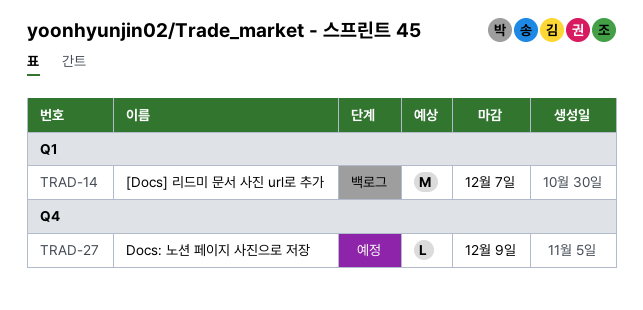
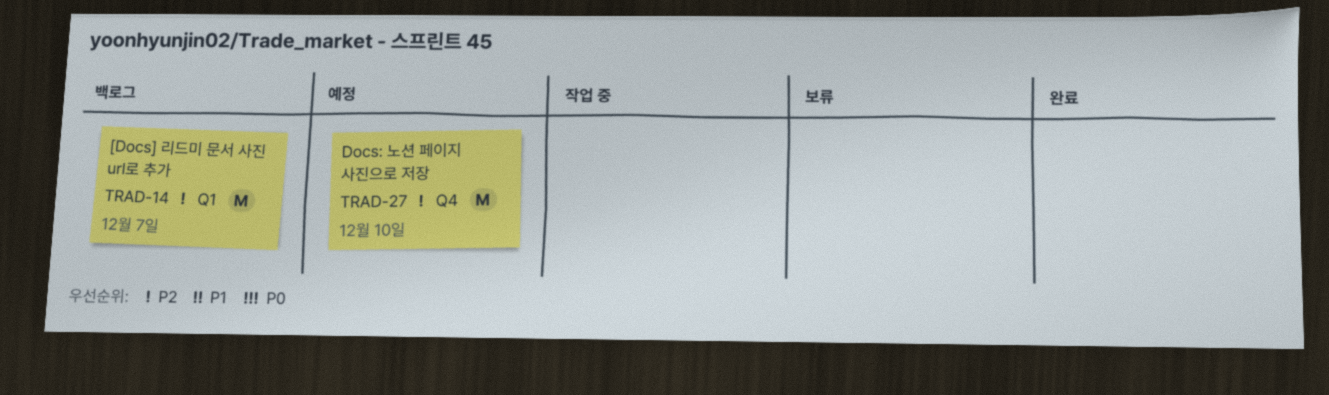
TRAD-27, estimate: L -> M
TRAD-27, due: Dec 9 -> Dec 10

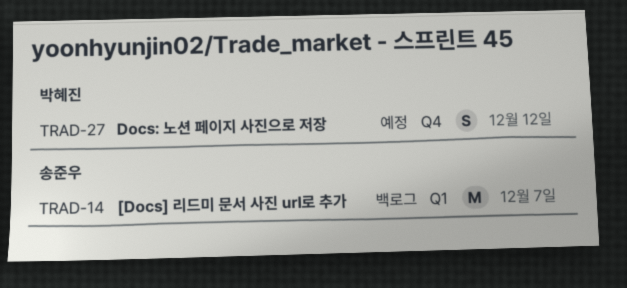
TRAD-27, estimate: M -> S
TRAD-27, due: Dec 10 -> Dec 12

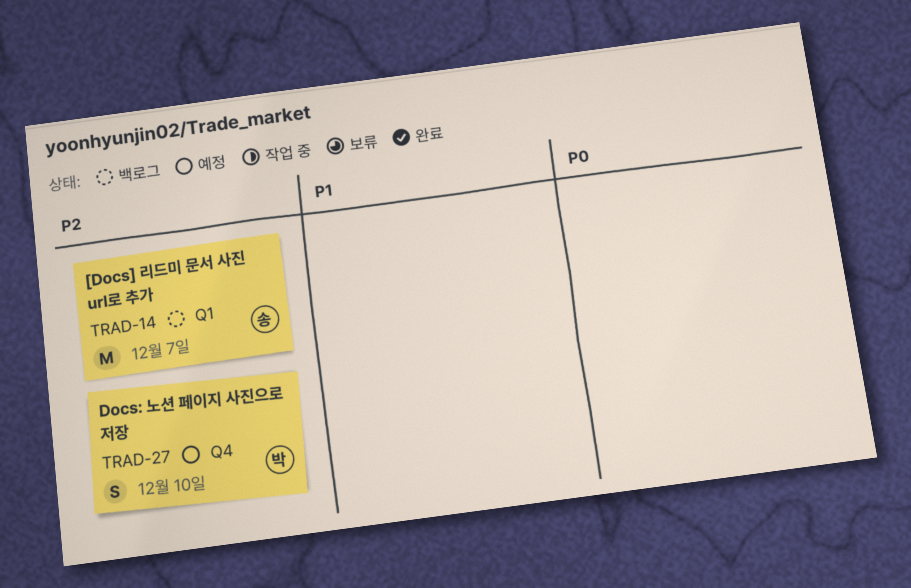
TRAD-27, due: Dec 12 -> Dec 10

